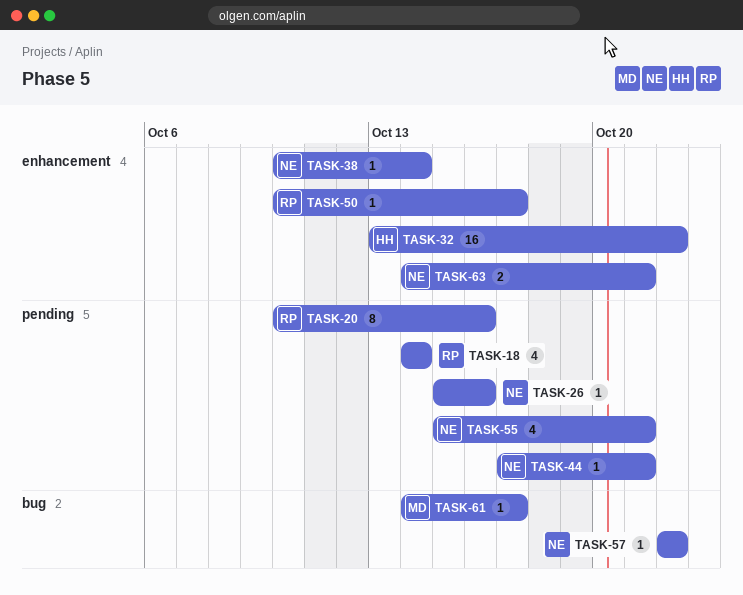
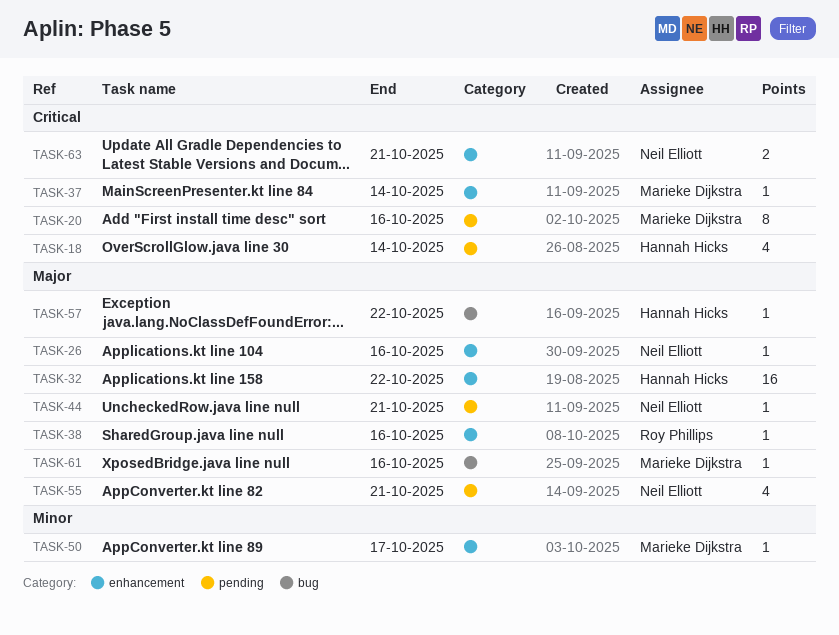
TASK-18, owner: Roy Phillips -> Hannah Hicks
TASK-20, owner: Roy Phillips -> Marieke Dijkstra
TASK-26, label: pending -> enhancement
TASK-37: none -> present
TASK-38, owner: Neil Elliott -> Roy Phillips
TASK-38, due: Oct 14 -> Oct 16
TASK-50, owner: Roy Phillips -> Marieke Dijkstra
TASK-57, owner: Neil Elliott -> Hannah Hicks
TASK-61, due: Oct 17 -> Oct 16

